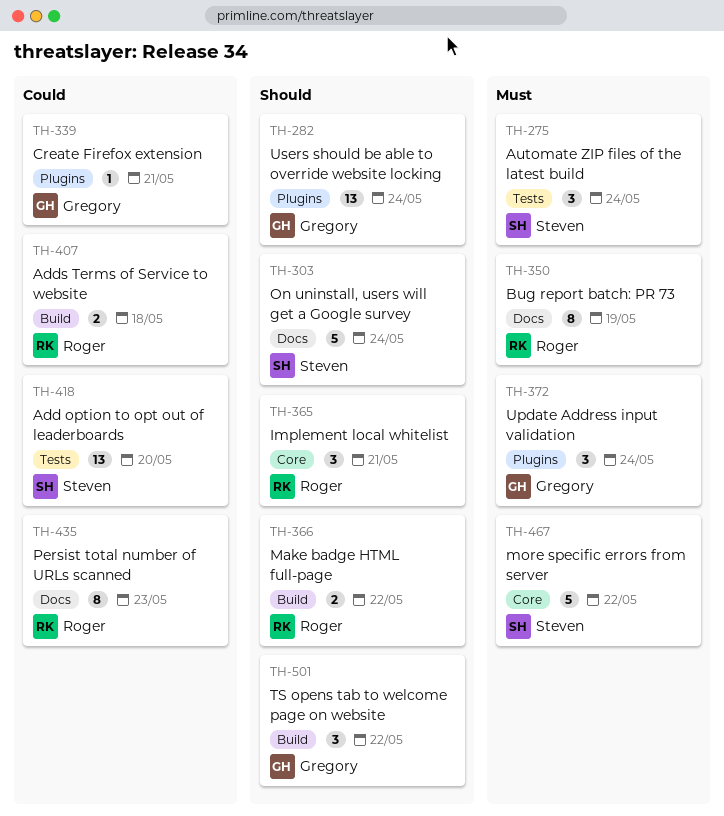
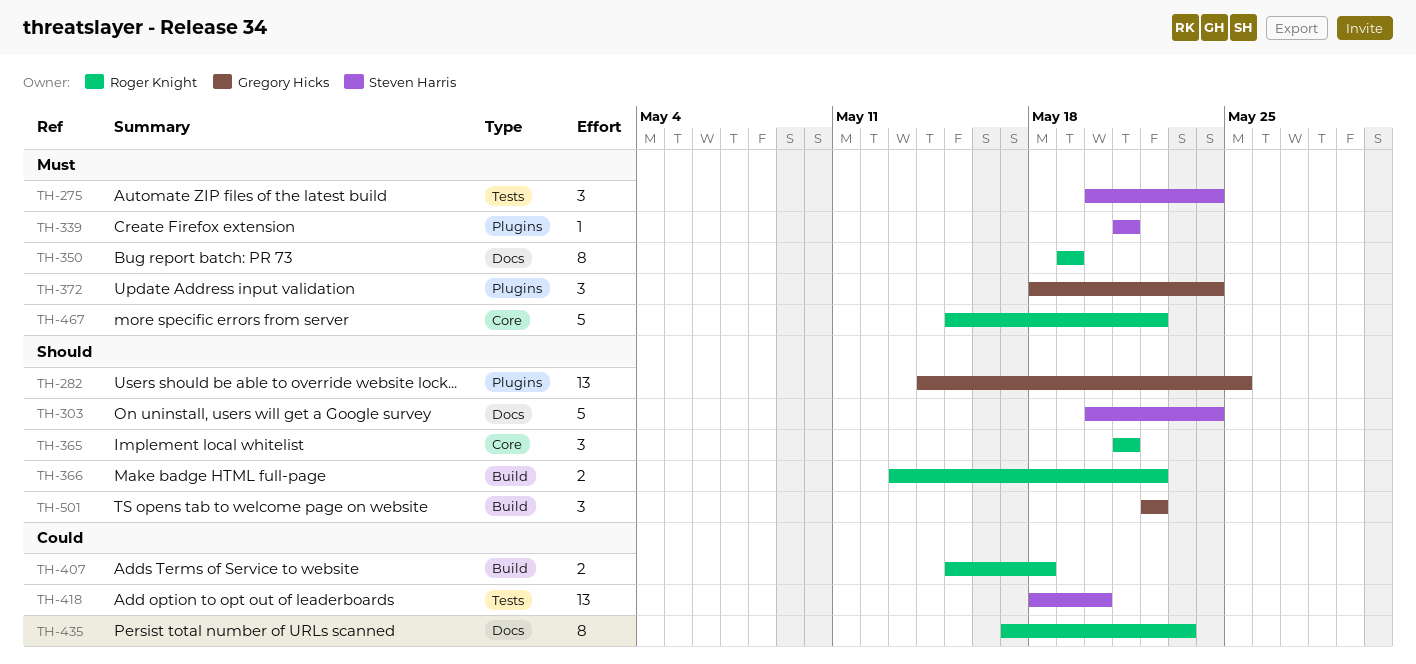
TH-282, due: May 24 -> May 25
TH-339, owner: Gregory Hicks -> Steven Harris
TH-339, priority: Could -> Must
TH-467, owner: Steven Harris -> Roger Knight

